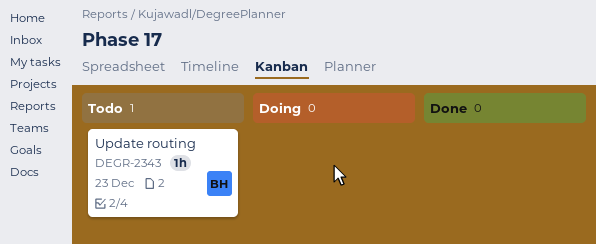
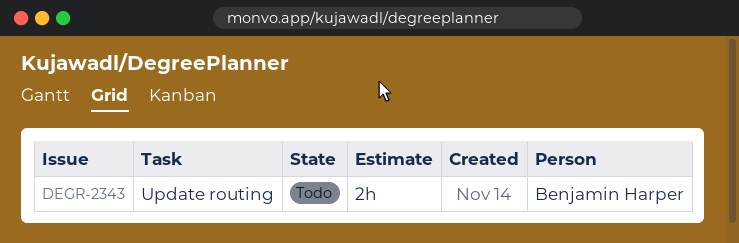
DEGR-2343, estimate: 1h -> 2h

